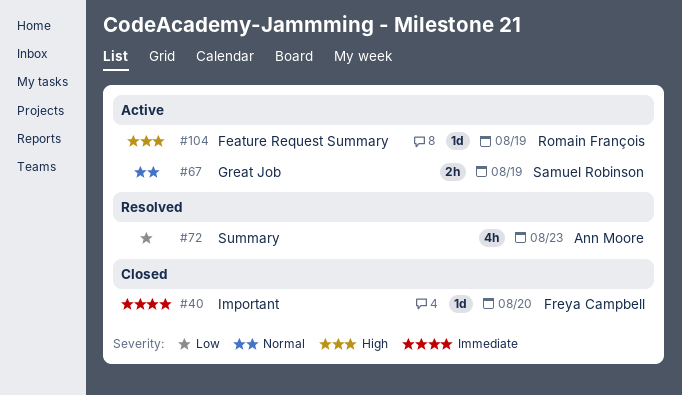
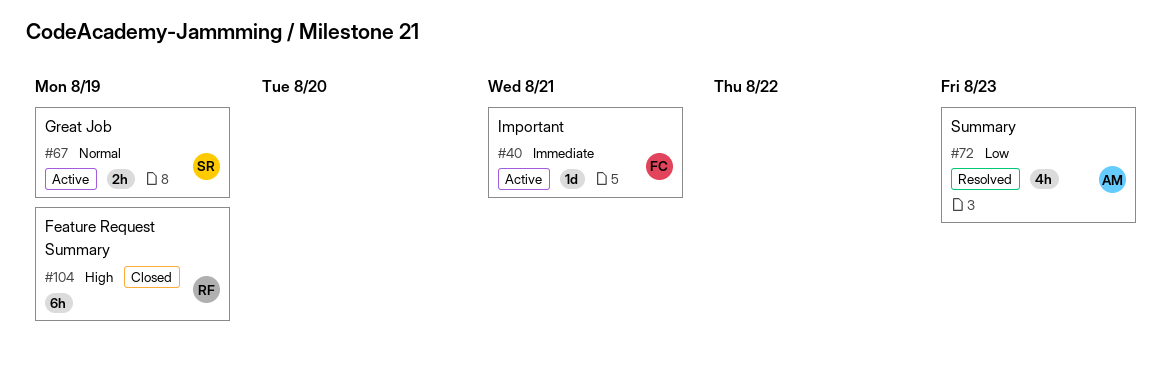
#40, status: Closed -> Active
#40, due: Aug 20 -> Aug 21
#104, status: Active -> Closed
#104, estimate: 1d -> 6h

